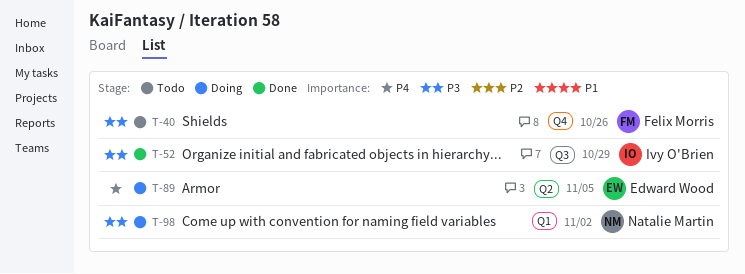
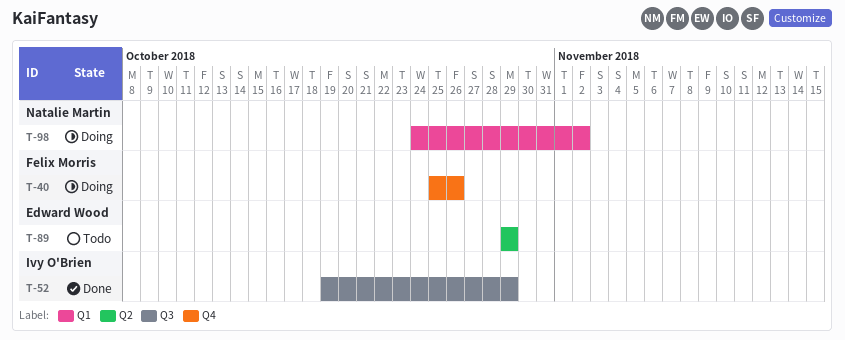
T-40, status: Todo -> Doing
T-89, status: Doing -> Todo
T-89, due: Nov 5 -> Oct 29

